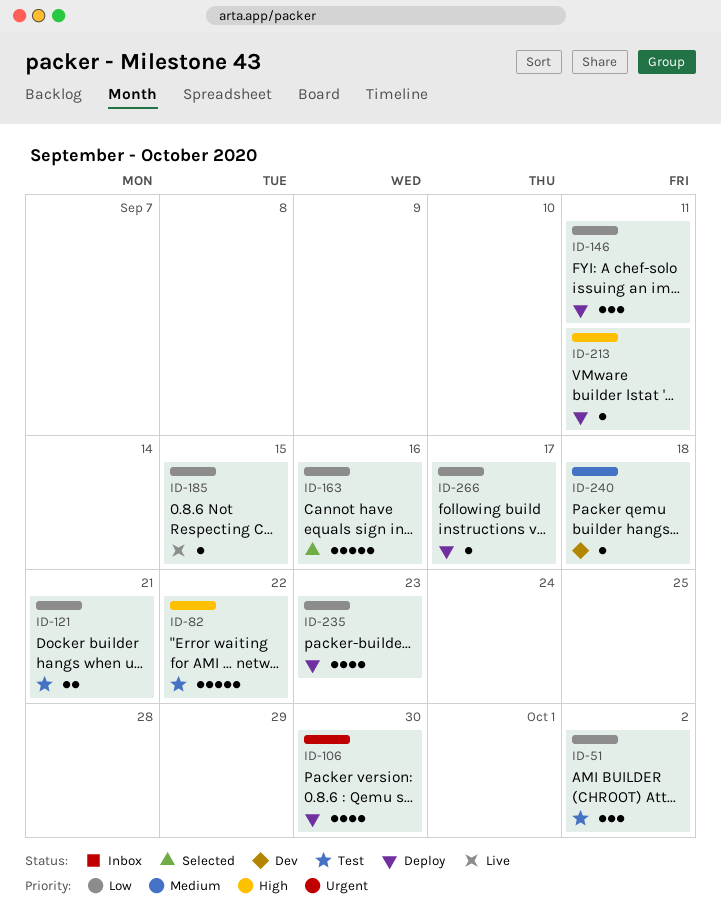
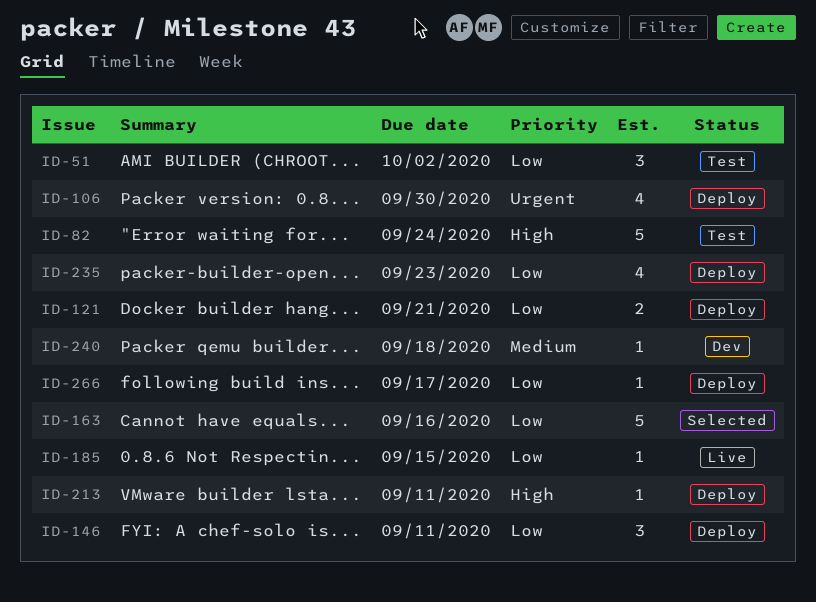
ID-82, due: Sep 22 -> Sep 24
ID-121, status: Test -> Deploy

